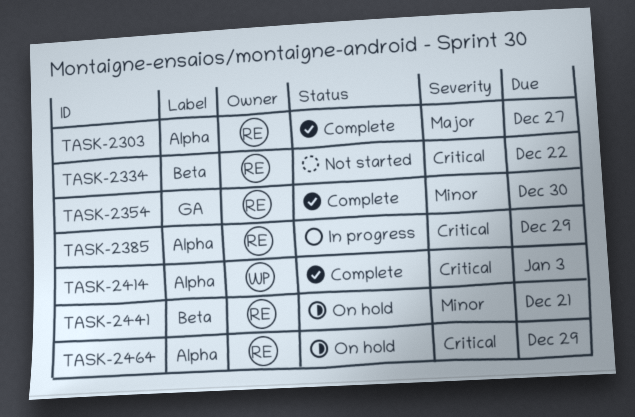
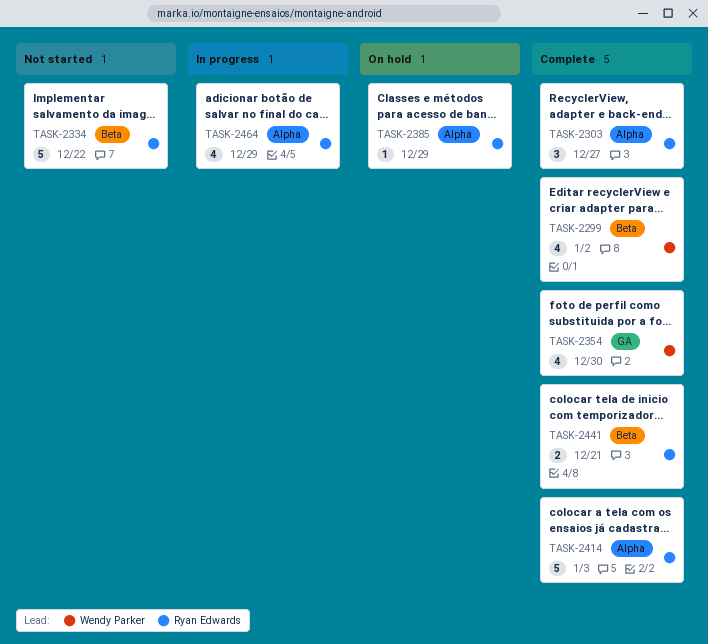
TASK-2299: none -> present
TASK-2354, owner: Ryan Edwards -> Wendy Parker
TASK-2385, status: In progress -> On hold
TASK-2414, owner: Wendy Parker -> Ryan Edwards
TASK-2441, status: On hold -> Complete
TASK-2464, status: On hold -> In progress

